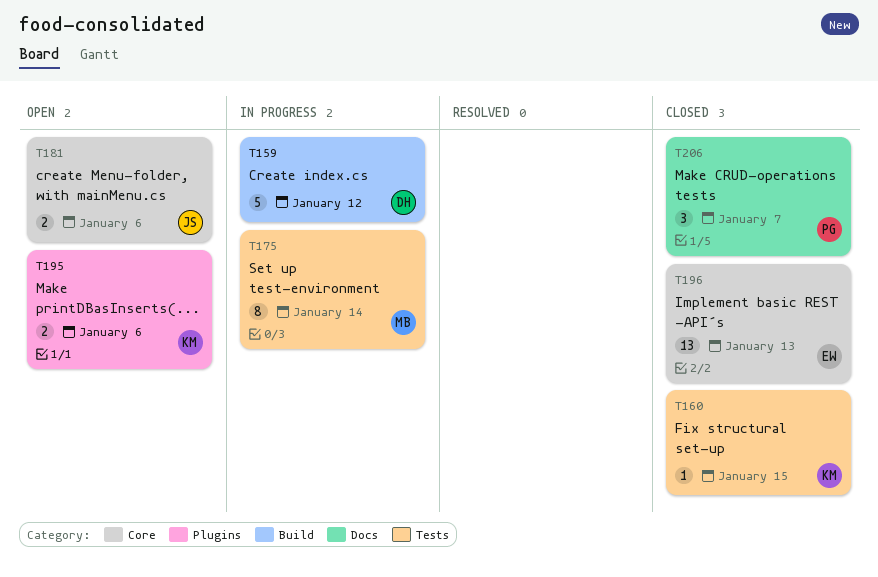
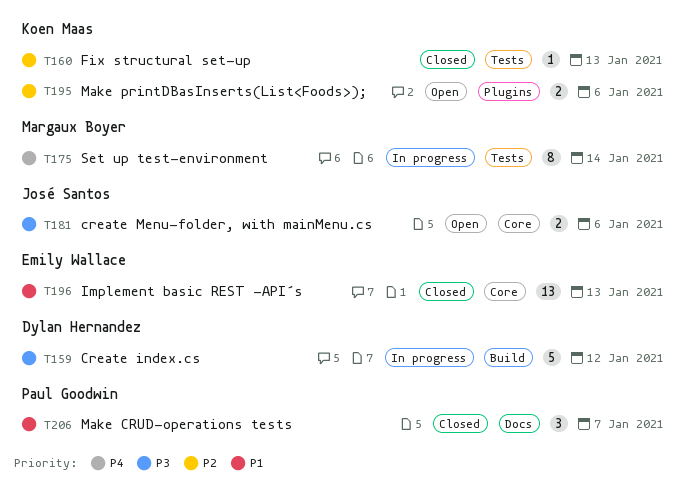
T160, due: Jan 15 -> Jan 13

